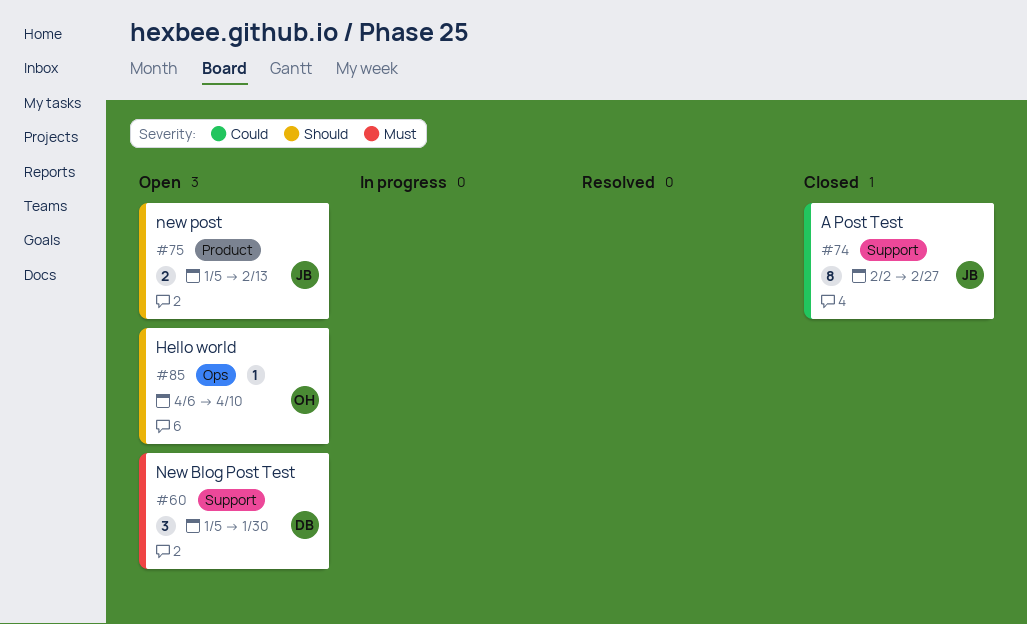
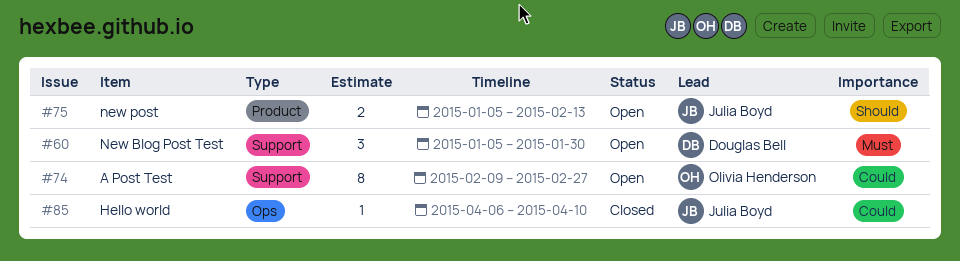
#74, status: Closed -> Open
#74, owner: Julia Boyd -> Olivia Henderson
#74, start: Feb 2 -> Feb 9
#85, status: Open -> Closed
#85, owner: Olivia Henderson -> Julia Boyd
#85, priority: Should -> Could

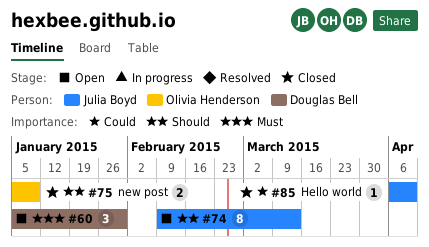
#74, owner: Olivia Henderson -> Julia Boyd
#74, priority: Could -> Should
#74, due: Feb 27 -> Mar 13
#75, status: Open -> Closed
#75, owner: Julia Boyd -> Olivia Henderson
#75, due: Feb 13 -> Jan 9

